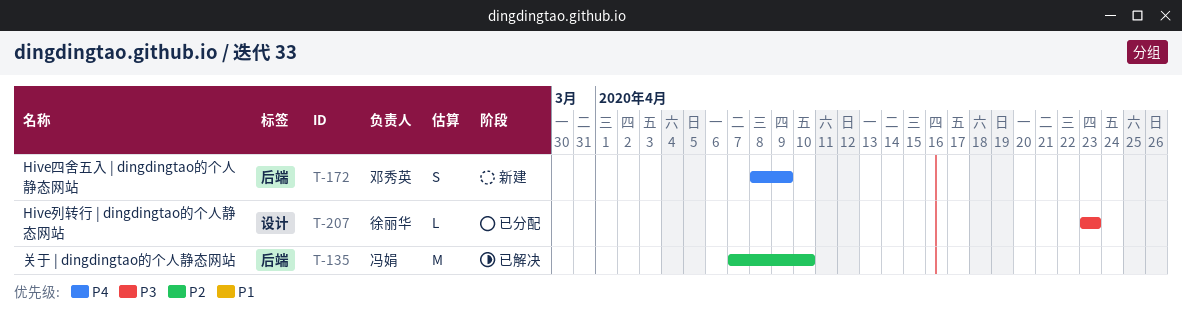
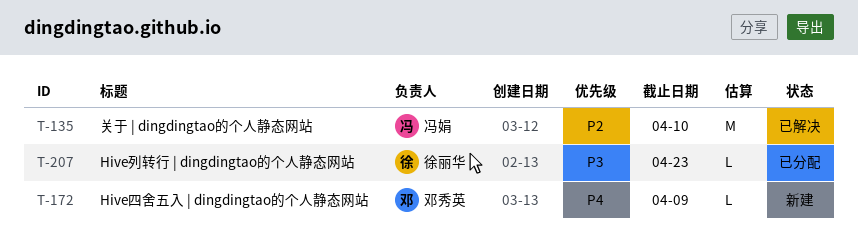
T-172, estimate: S -> L

